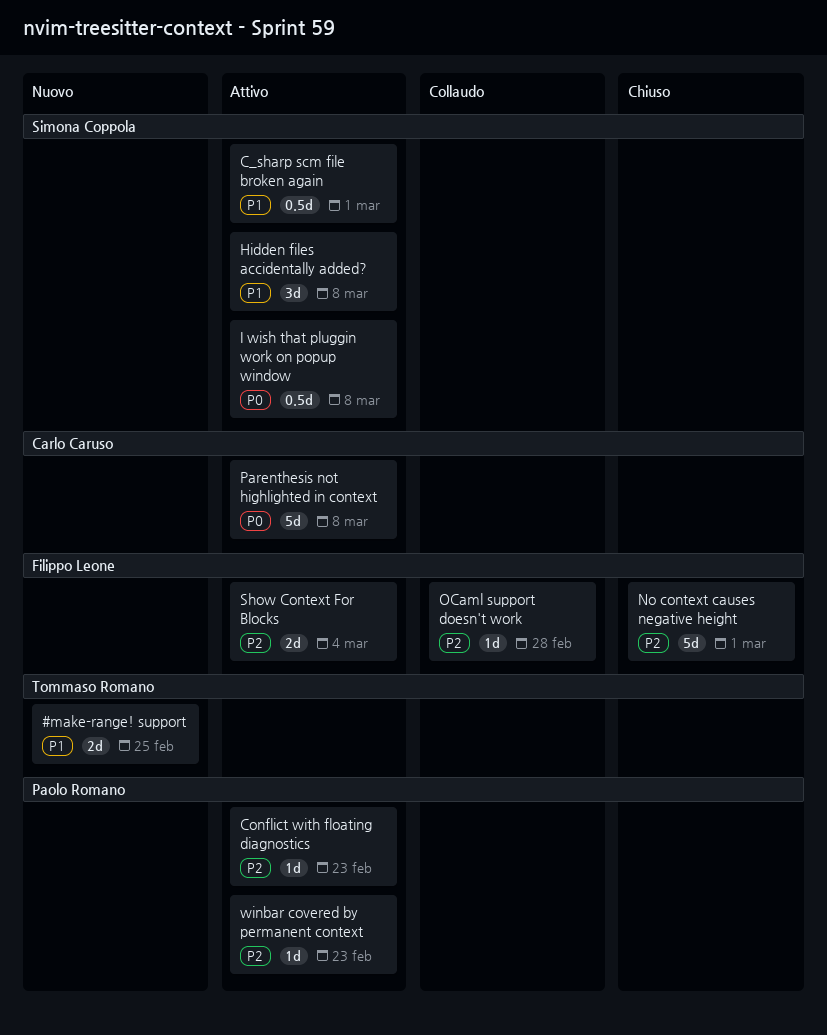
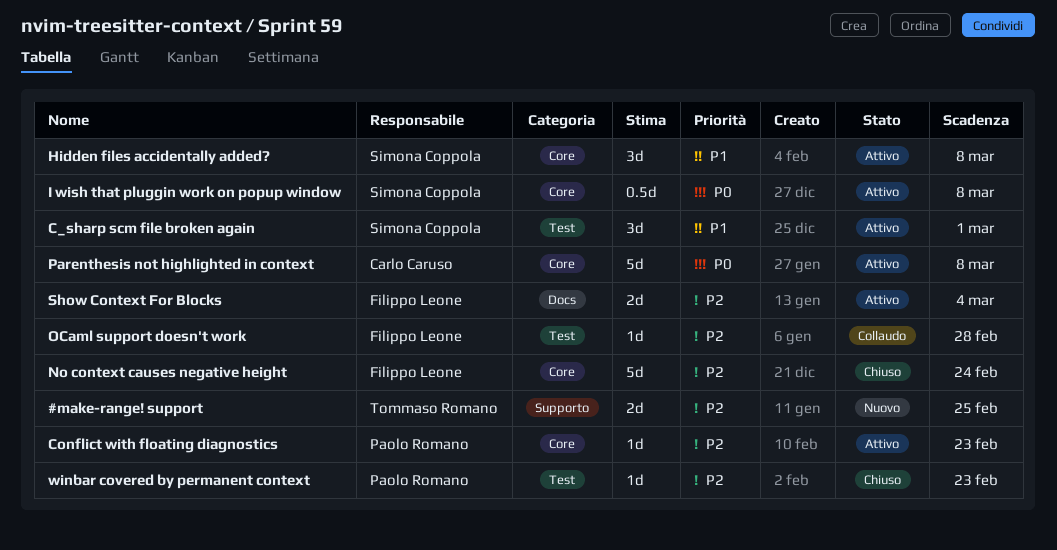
#make-range! support, priority: P1 -> P2
C_sharp scm file broken again, estimate: 0.5d -> 3d
No context causes negative height, due: Mar 1 -> Feb 24
winbar covered by permanent context, status: Attivo -> Chiuso

